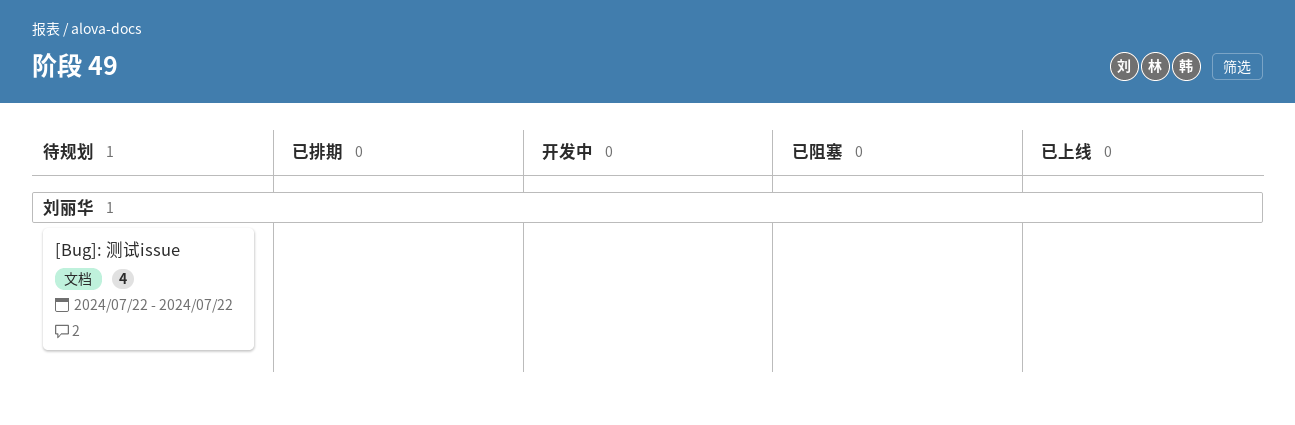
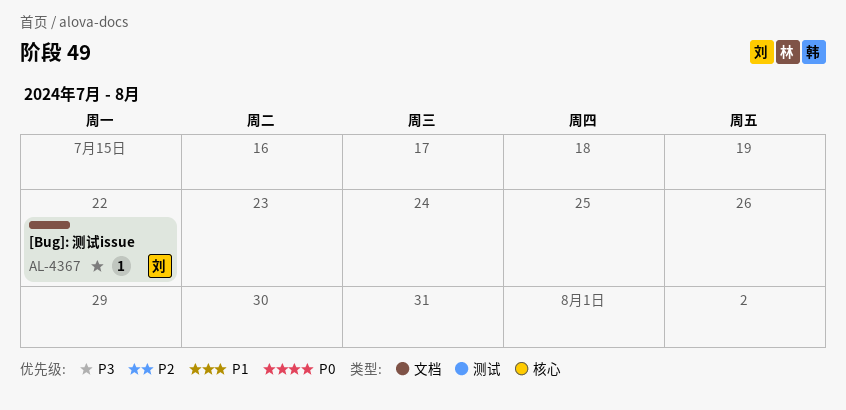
[Bug]: 测试issue, estimate: 4 -> 1

